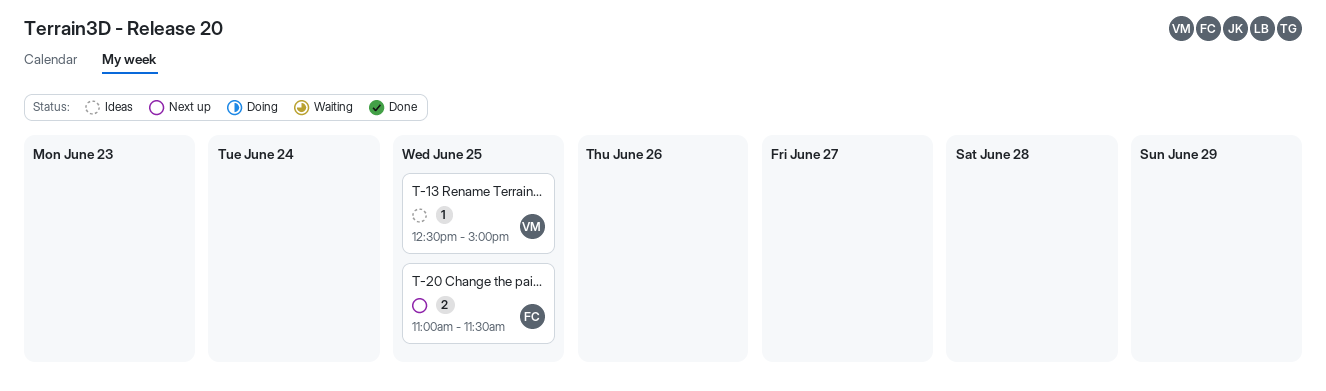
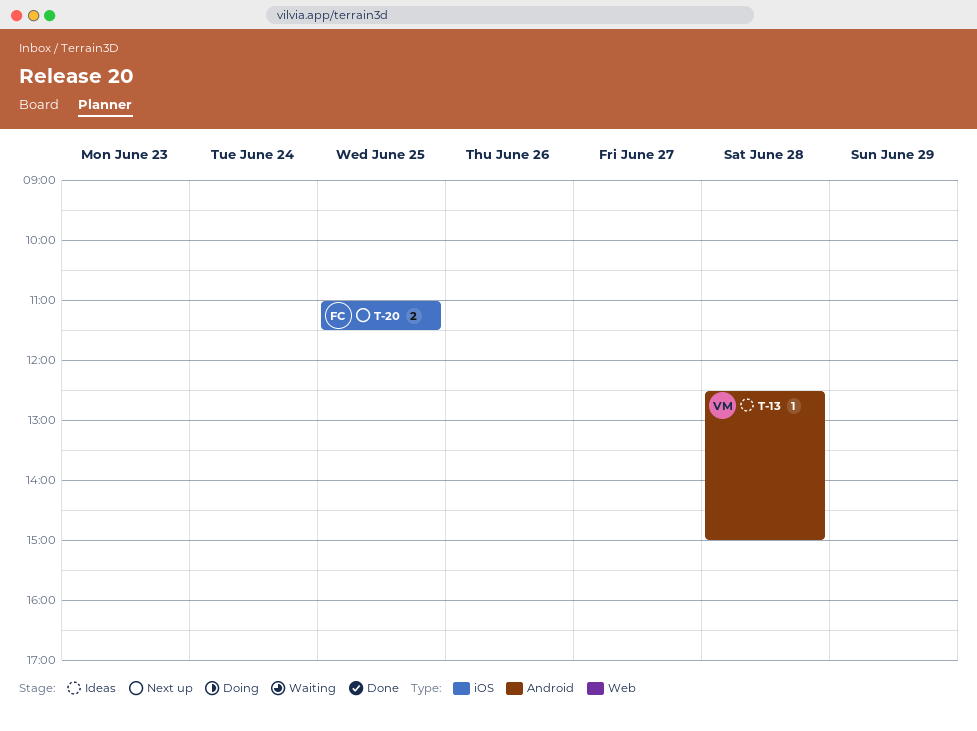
T-13, day: Jun 25 -> Jun 28

